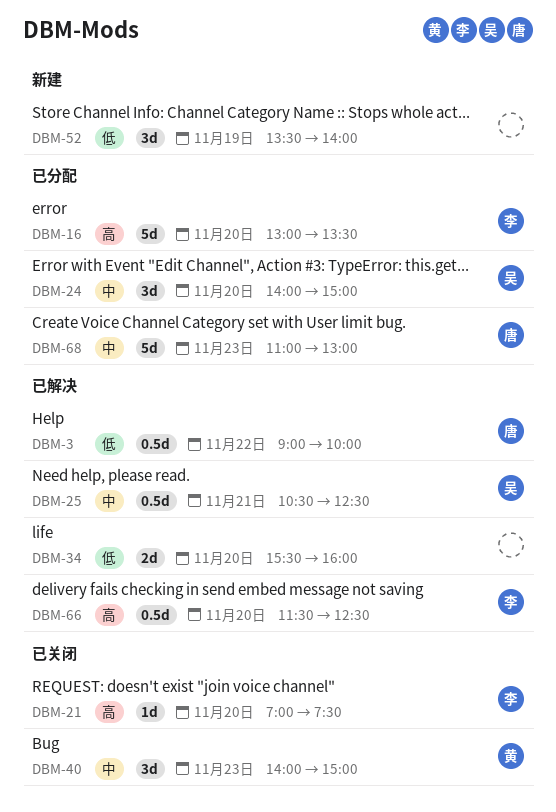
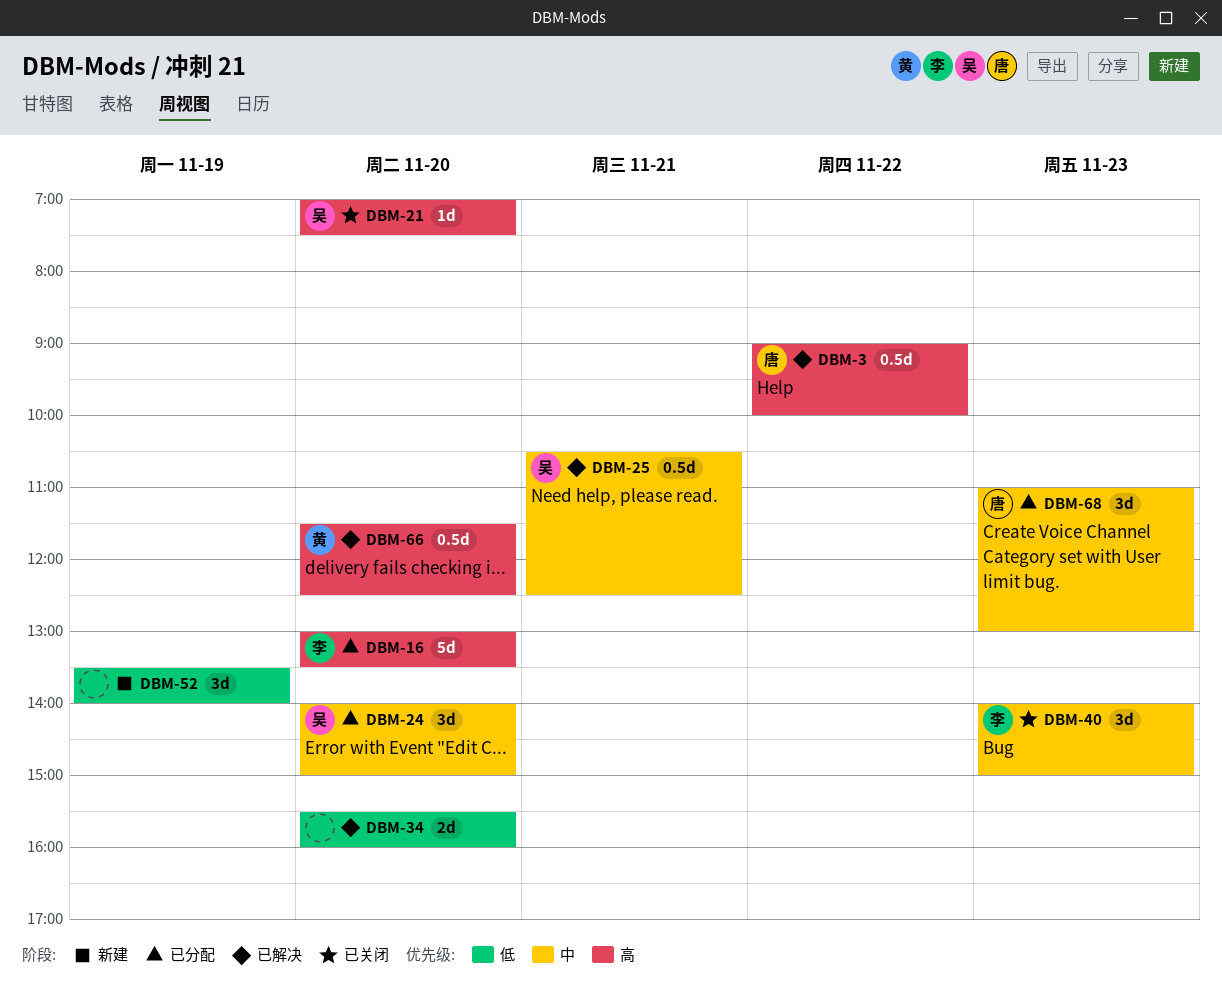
DBM-3, priority: 低 -> 高
DBM-21, owner: 李 -> 吴
DBM-40, owner: 黄 -> 李
DBM-66, owner: 李 -> 黄
DBM-68, estimate: 5d -> 3d

